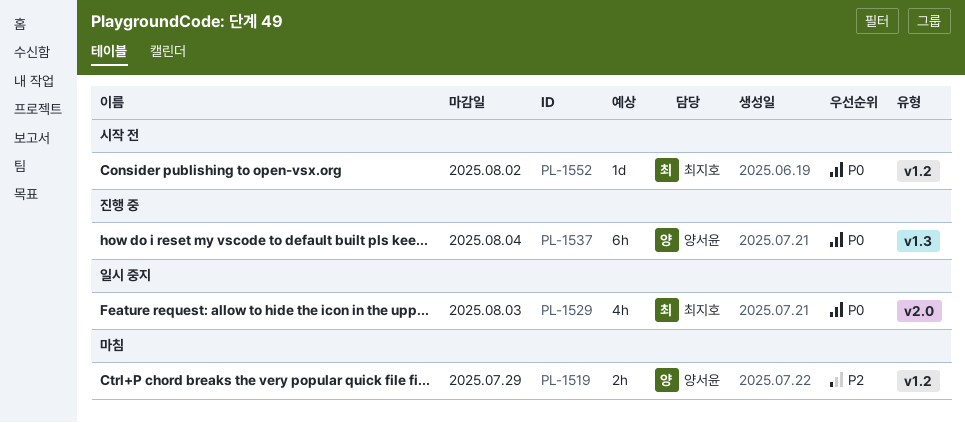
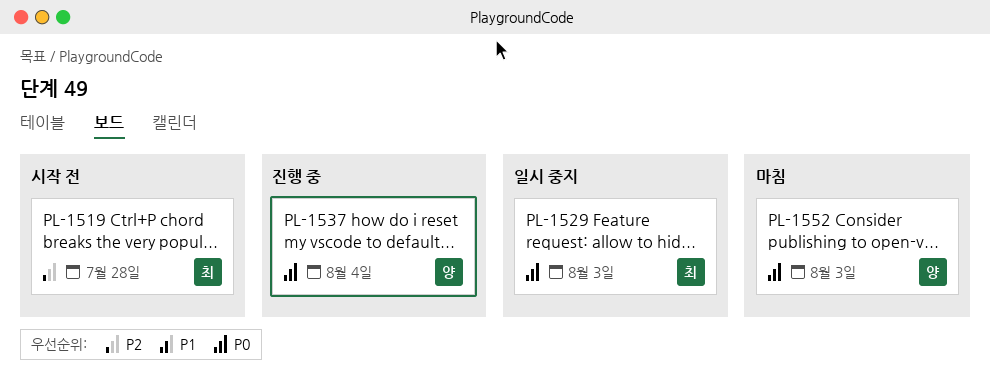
PL-1519, status: 마침 -> 시작 전
PL-1519, owner: 양서윤 -> 최지호
PL-1519, due: Jul 29 -> Jul 28
PL-1552, status: 시작 전 -> 마침
PL-1552, owner: 최지호 -> 양서윤
PL-1552, due: Aug 2 -> Aug 3

